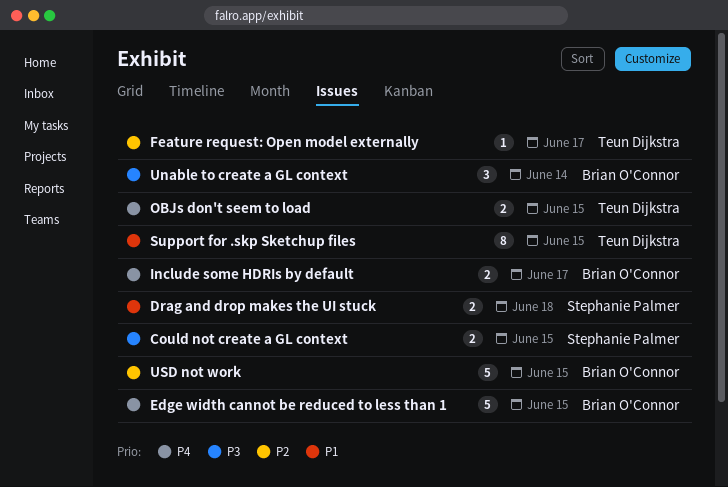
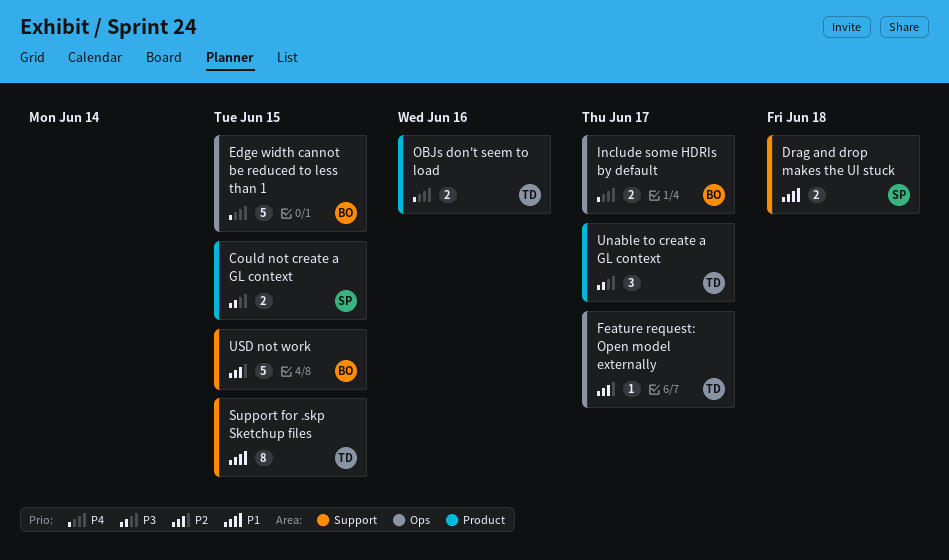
OBJs don't seem to load, due: Jun 15 -> Jun 16
Unable to create a GL context, owner: Brian O'Connor -> Teun Dijkstra
Unable to create a GL context, due: Jun 14 -> Jun 17

